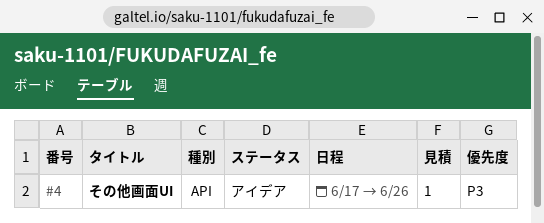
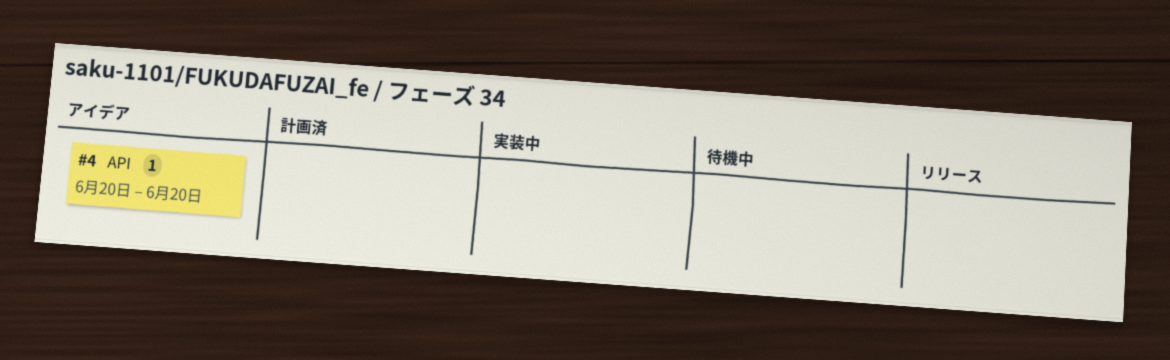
#4, start: Jun 17 -> Jun 20
#4, due: Jun 26 -> Jun 20

